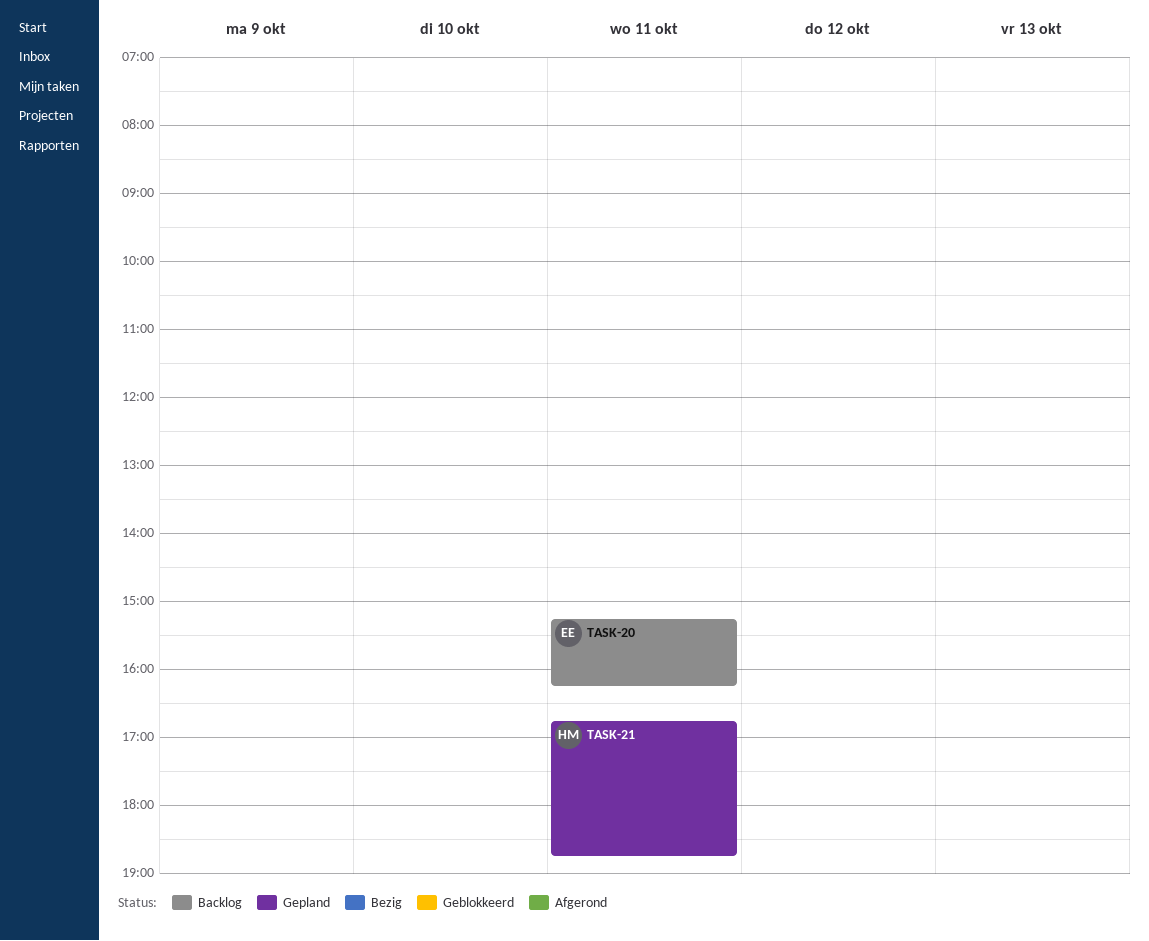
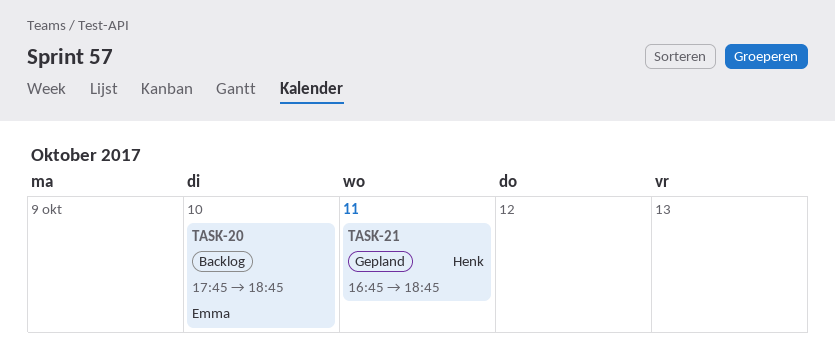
TASK-20, day: Oct 11 -> Oct 10
TASK-20, begins: 15:15 -> 17:45
TASK-20, ends: 16:15 -> 18:45

